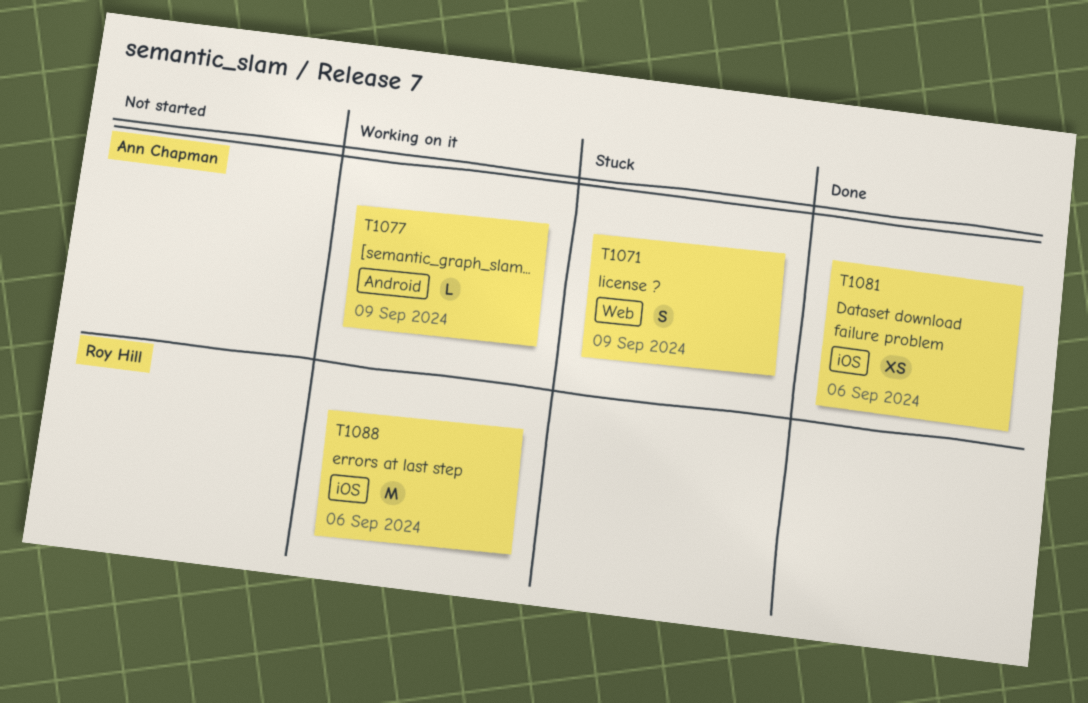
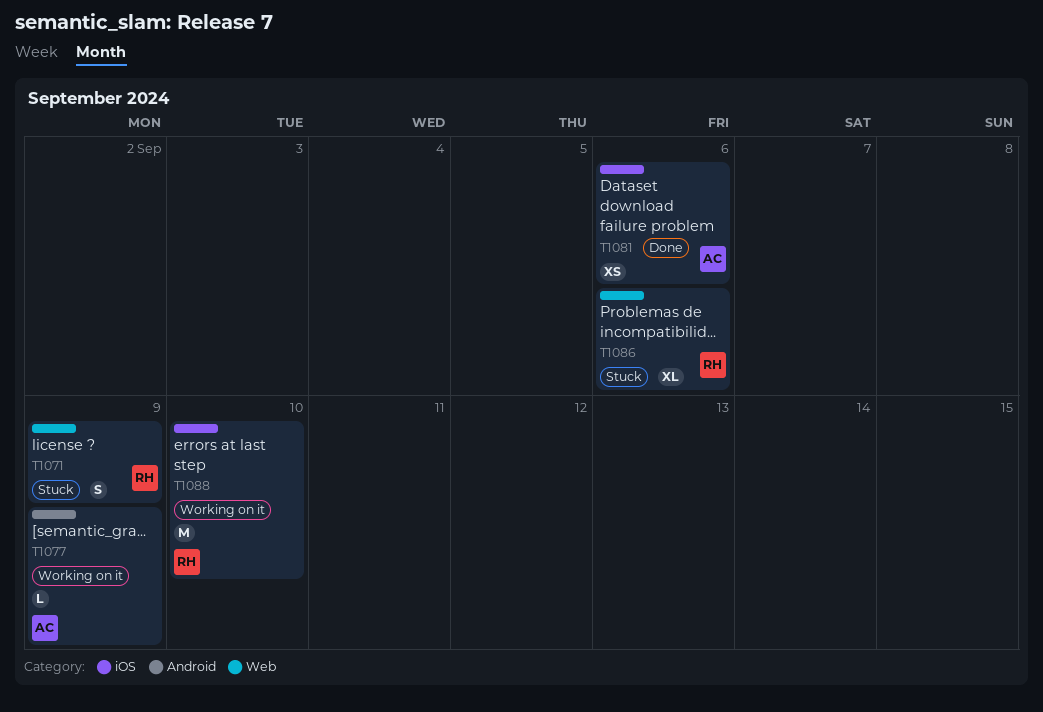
T1071, owner: Ann Chapman -> Roy Hill
T1086: none -> present
T1088, due: Sep 6 -> Sep 10

